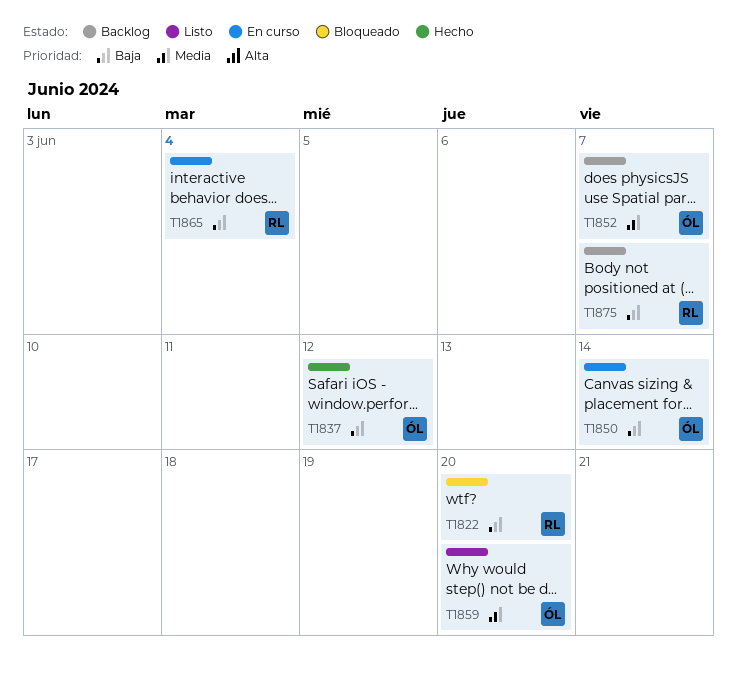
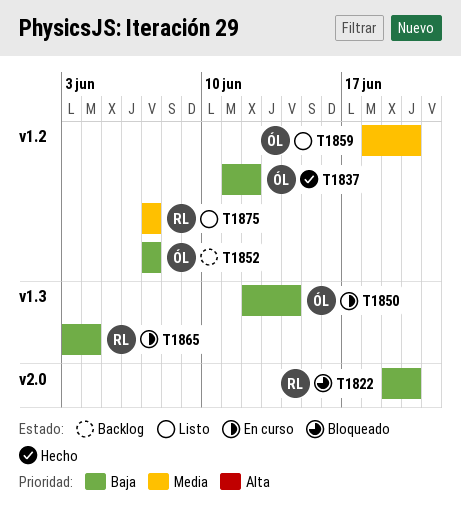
T1852, priority: Media -> Baja
T1875, status: Backlog -> Listo
T1875, priority: Baja -> Media

